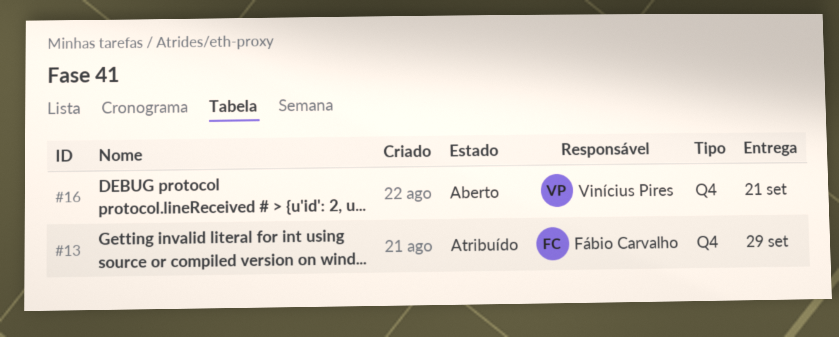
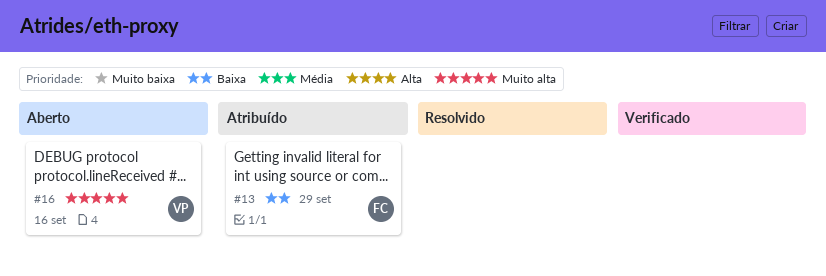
#16, due: Sep 21 -> Sep 16

